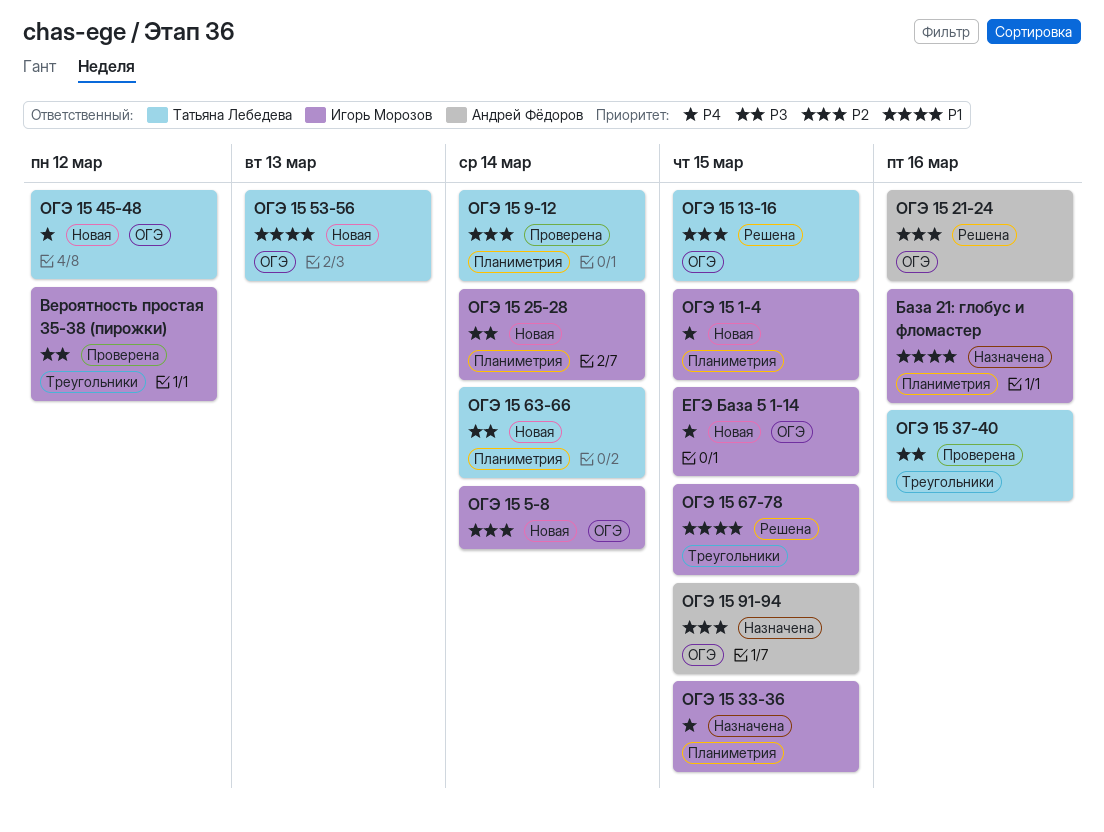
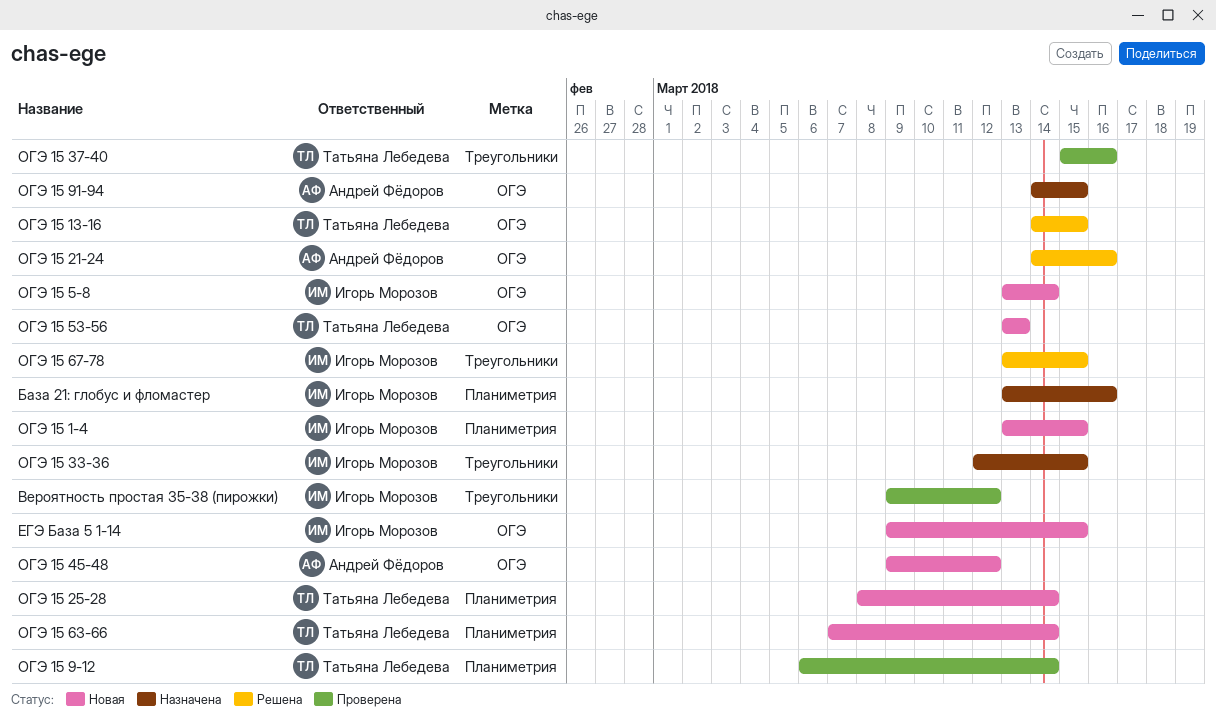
ОГЭ 15 25-28, owner: Игорь Морозов -> Татьяна Лебедева
ОГЭ 15 33-36, label: Планиметрия -> Треугольники
ОГЭ 15 45-48, owner: Татьяна Лебедева -> Андрей Фёдоров

